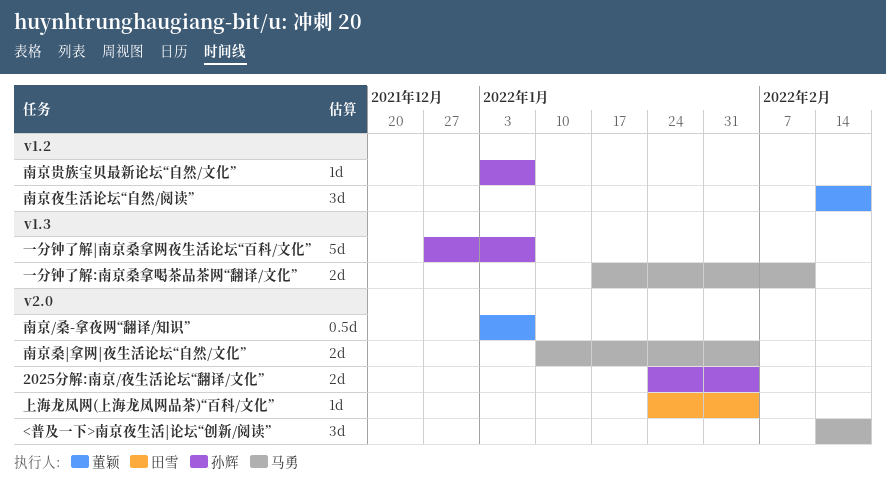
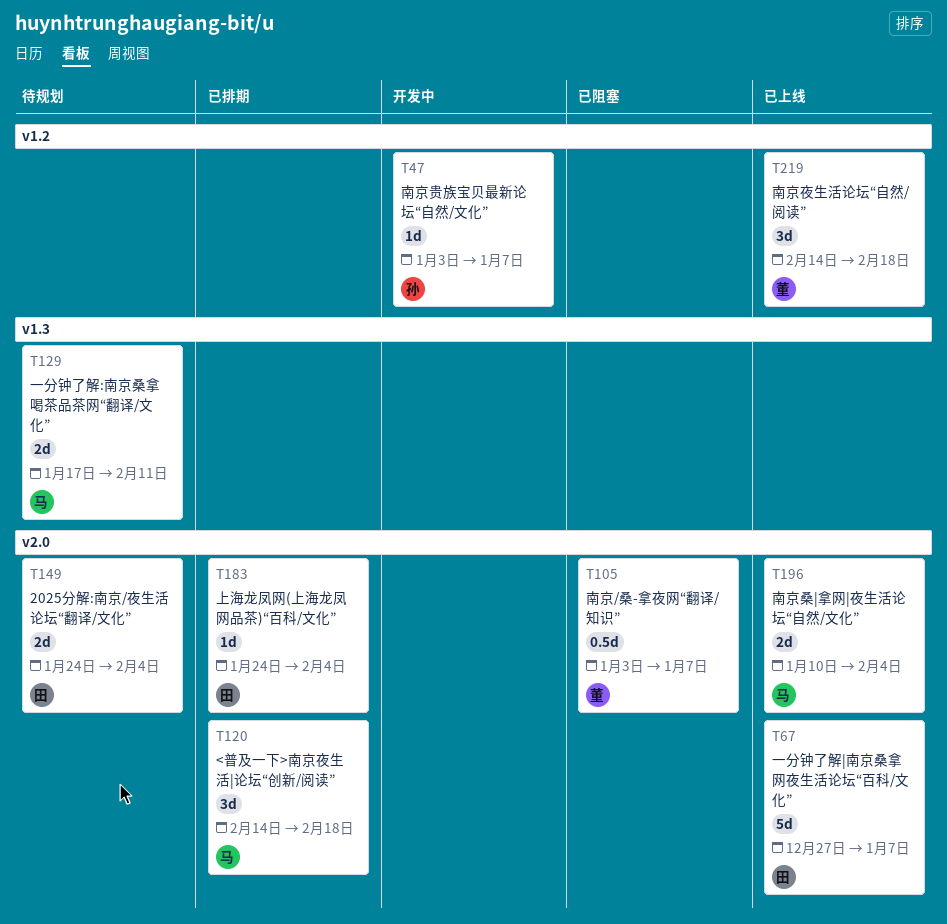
2025分解:南京/夜生活论坛“翻译/文化”, owner: 孙辉 -> 田雪
一分钟了解|南京桑拿网夜生活论坛“百科/文化”, owner: 孙辉 -> 田雪
一分钟了解|南京桑拿网夜生活论坛“百科/文化”, label: v1.3 -> v2.0

